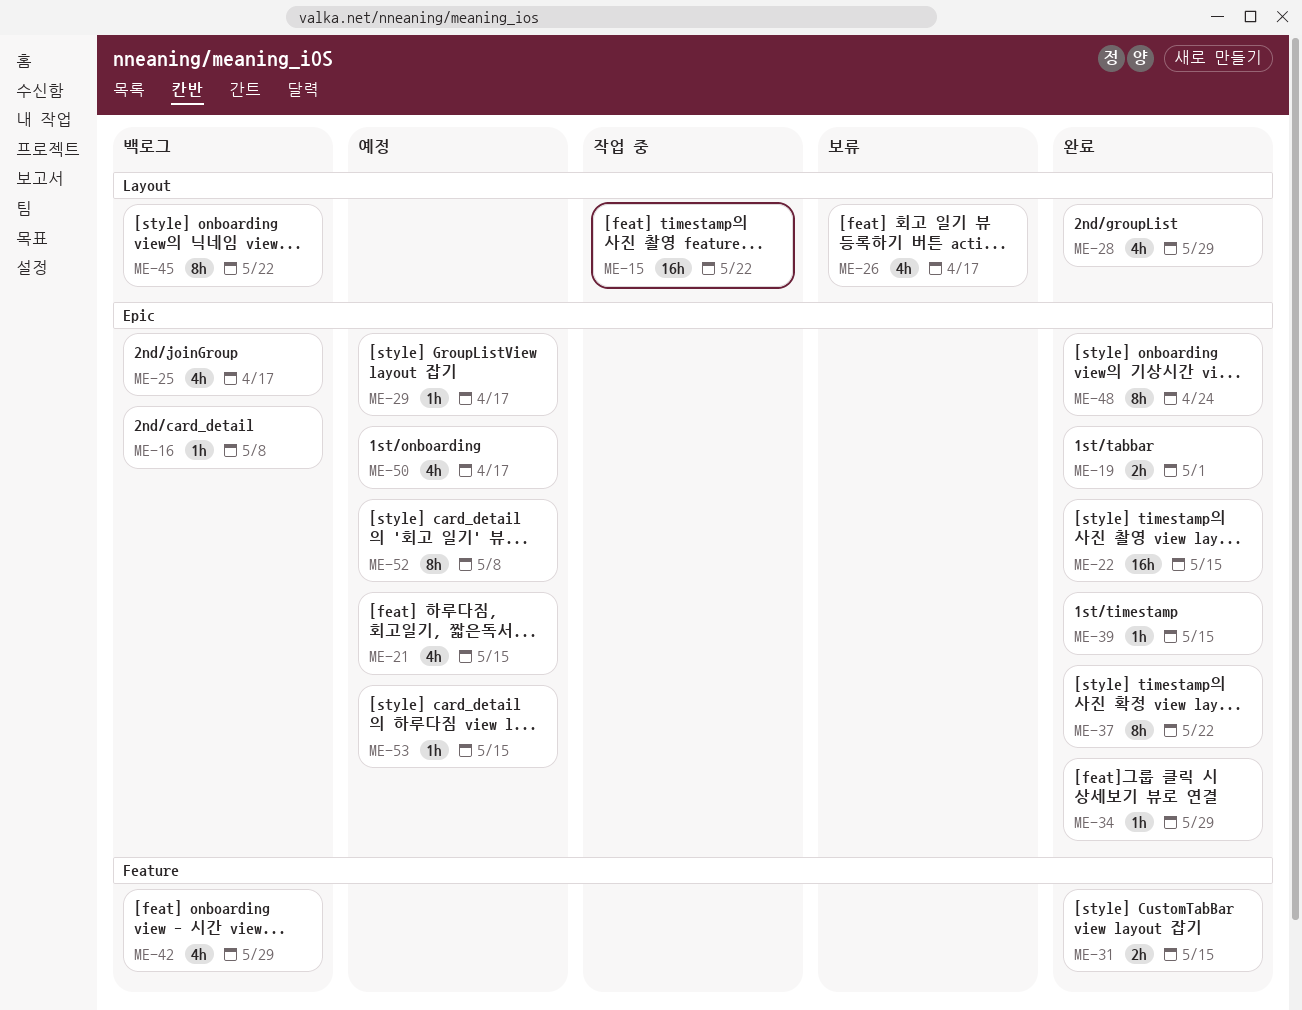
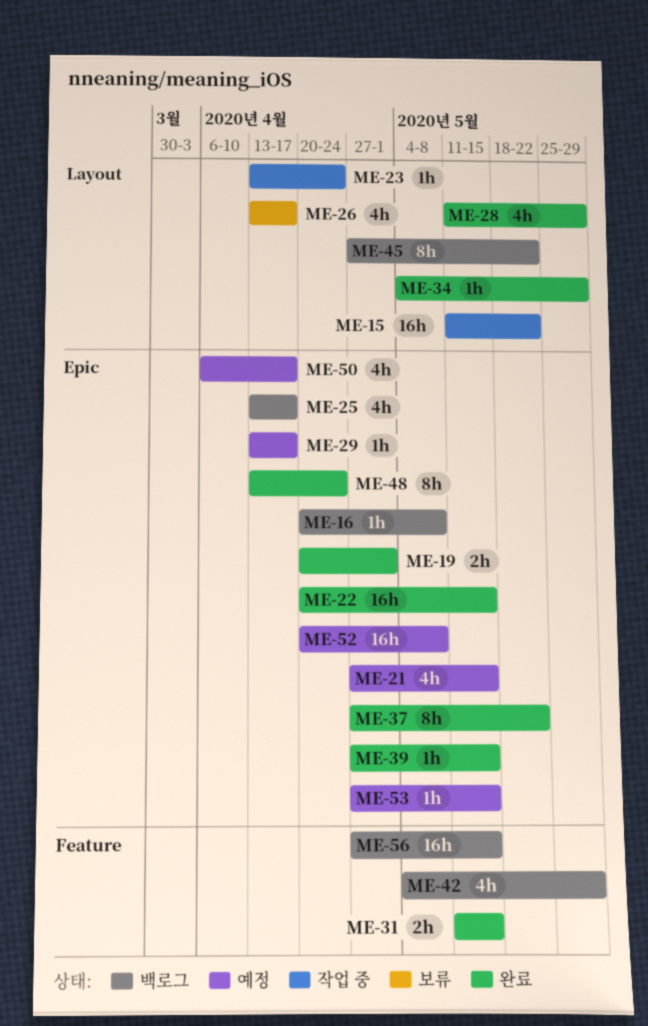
ME-23: none -> present
ME-34, label: Epic -> Layout
ME-52, estimate: 8h -> 16h
ME-56: none -> present

